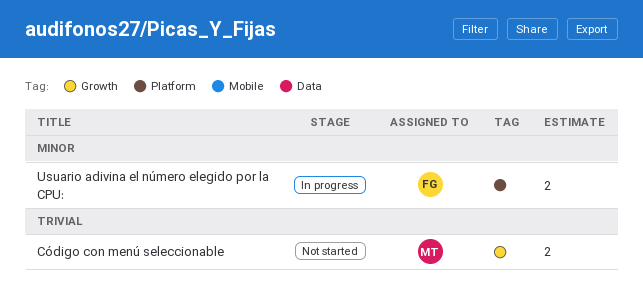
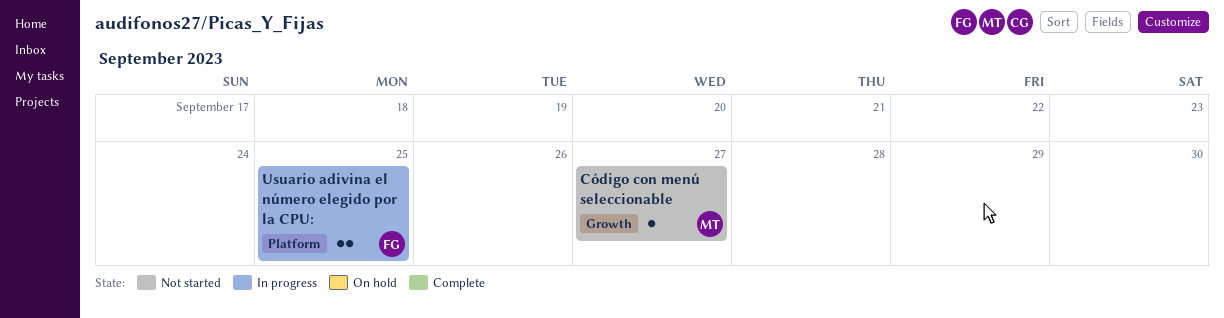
Código con menú seleccionable, estimate: 2 -> 1

